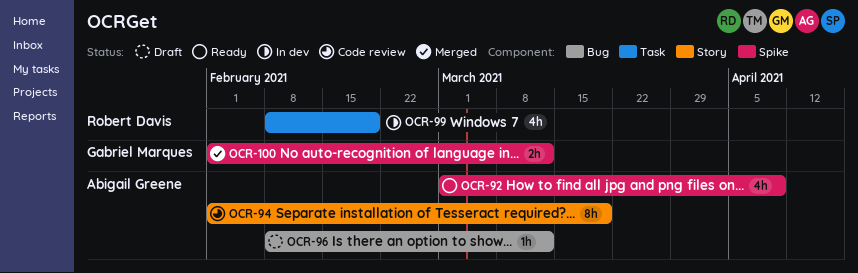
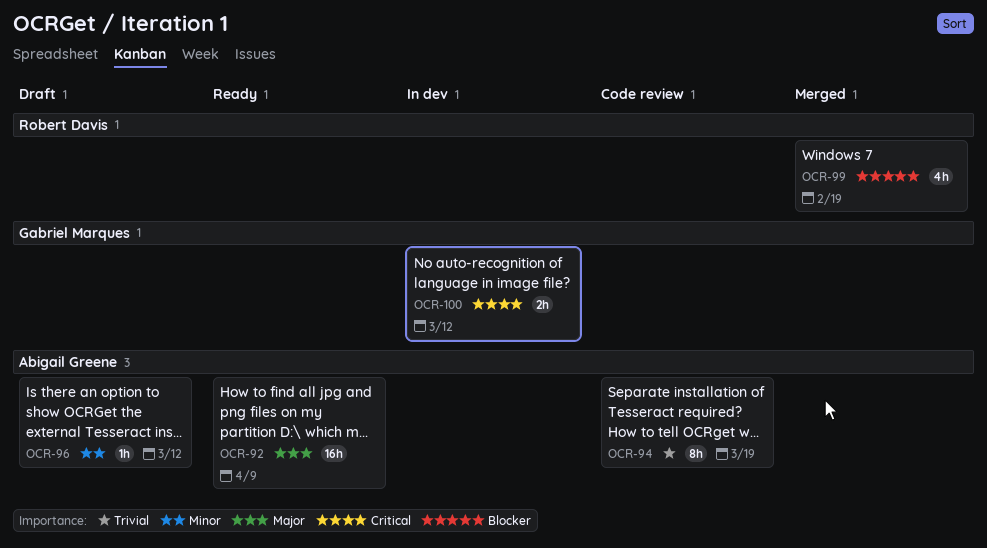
OCR-92, estimate: 4h -> 16h
OCR-99, status: In dev -> Merged
OCR-100, status: Merged -> In dev

